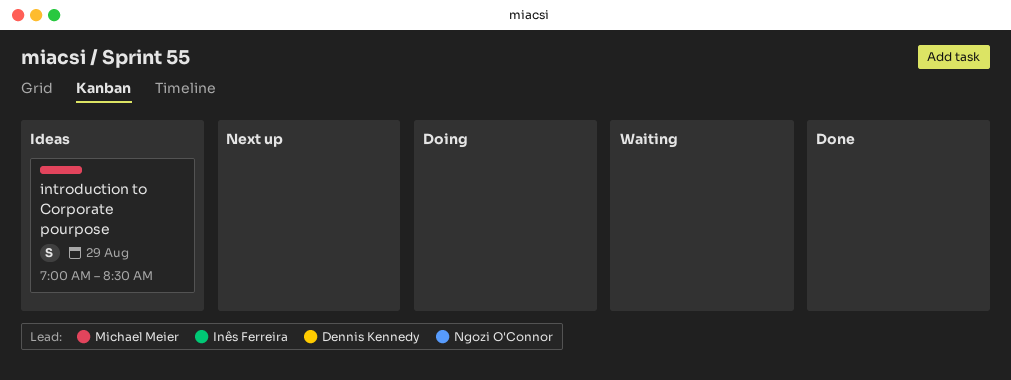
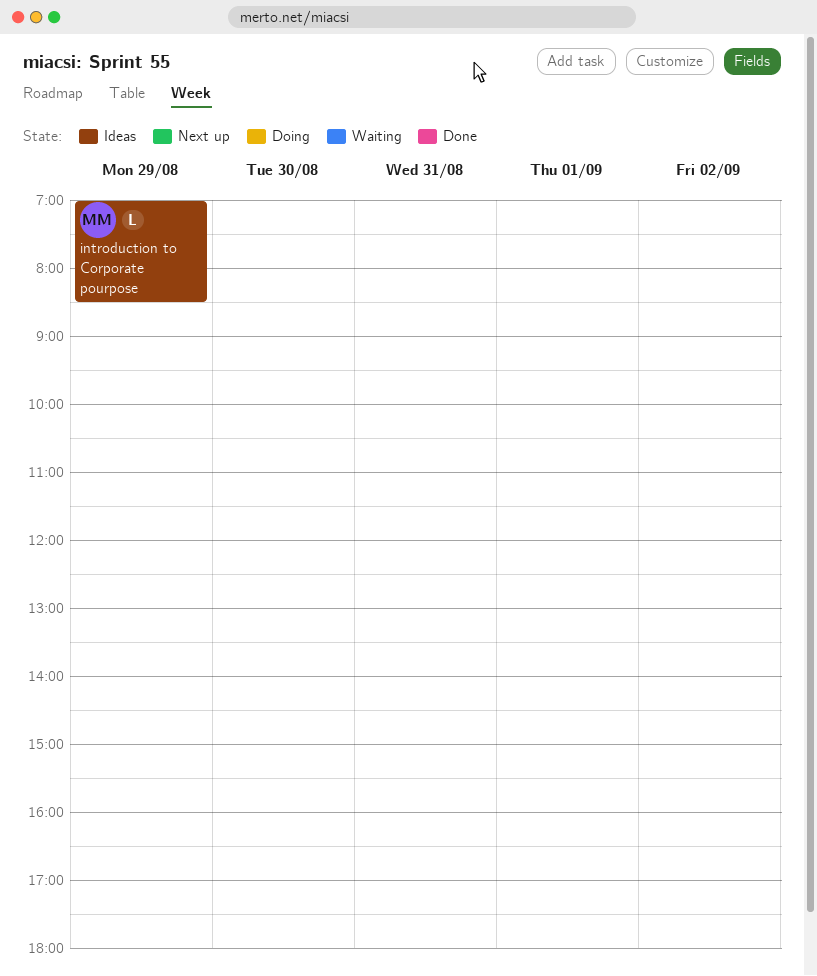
introduction to Corporate pourpose, estimate: S -> L

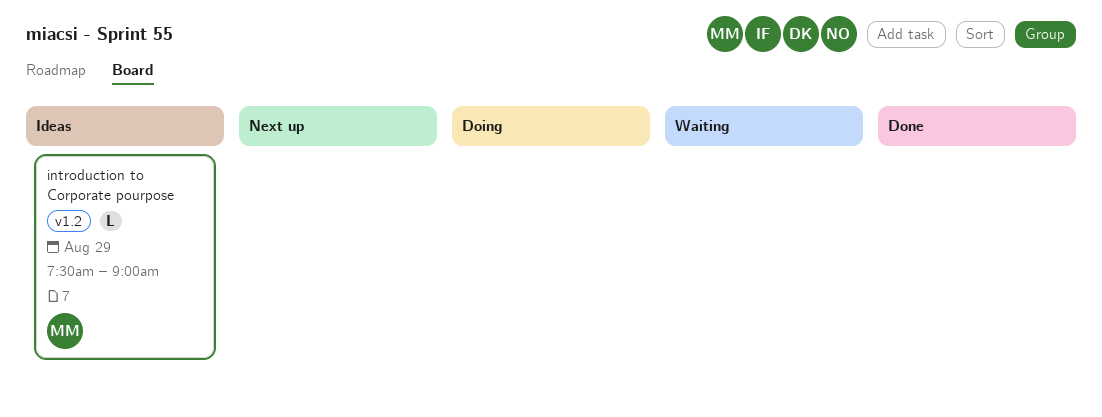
introduction to Corporate pourpose, begins: 07:00 -> 07:30
introduction to Corporate pourpose, ends: 08:30 -> 09:00

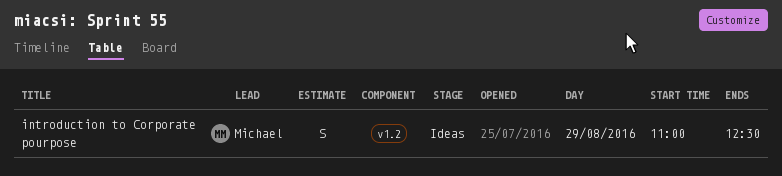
introduction to Corporate pourpose, estimate: L -> S
introduction to Corporate pourpose, begins: 07:30 -> 11:00
introduction to Corporate pourpose, ends: 09:00 -> 12:30

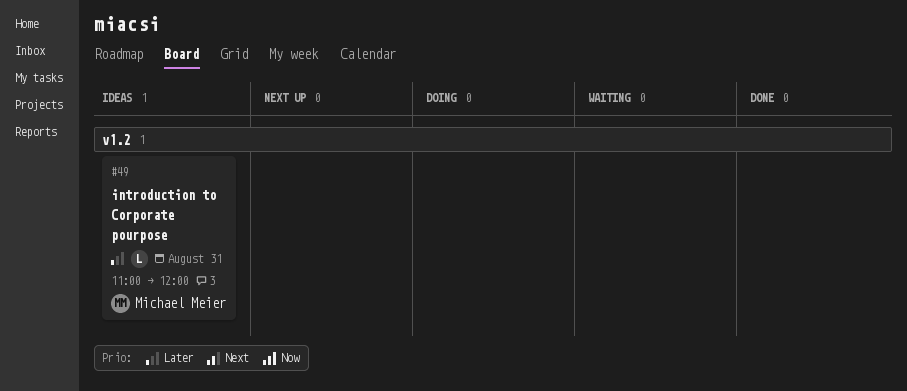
introduction to Corporate pourpose, estimate: S -> L
introduction to Corporate pourpose, day: Aug 29 -> Aug 31
introduction to Corporate pourpose, ends: 12:30 -> 12:00

